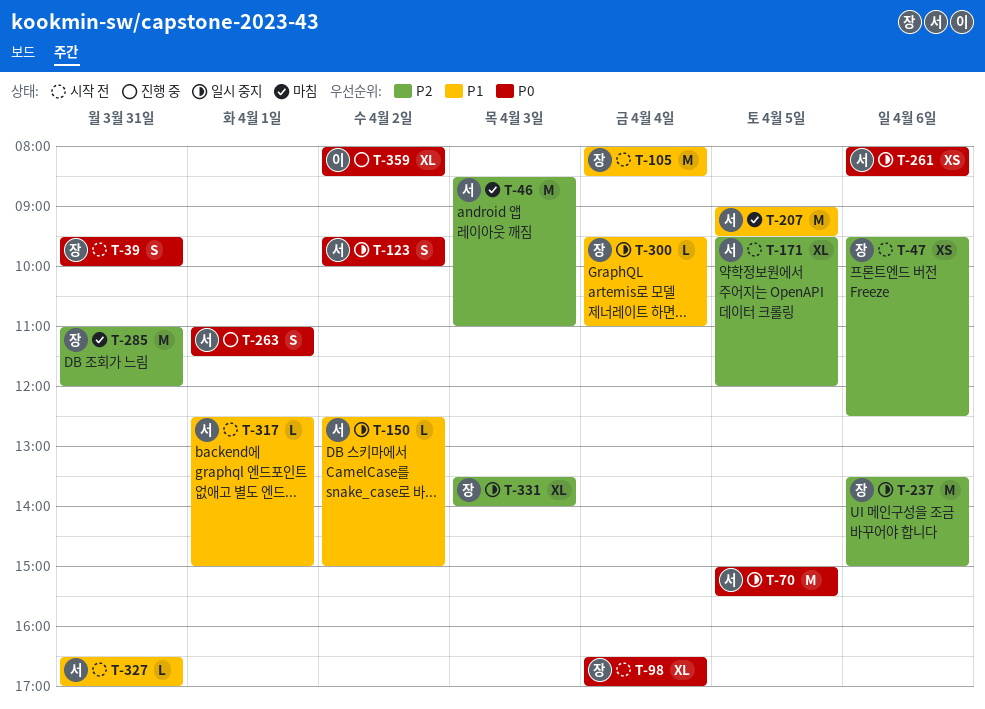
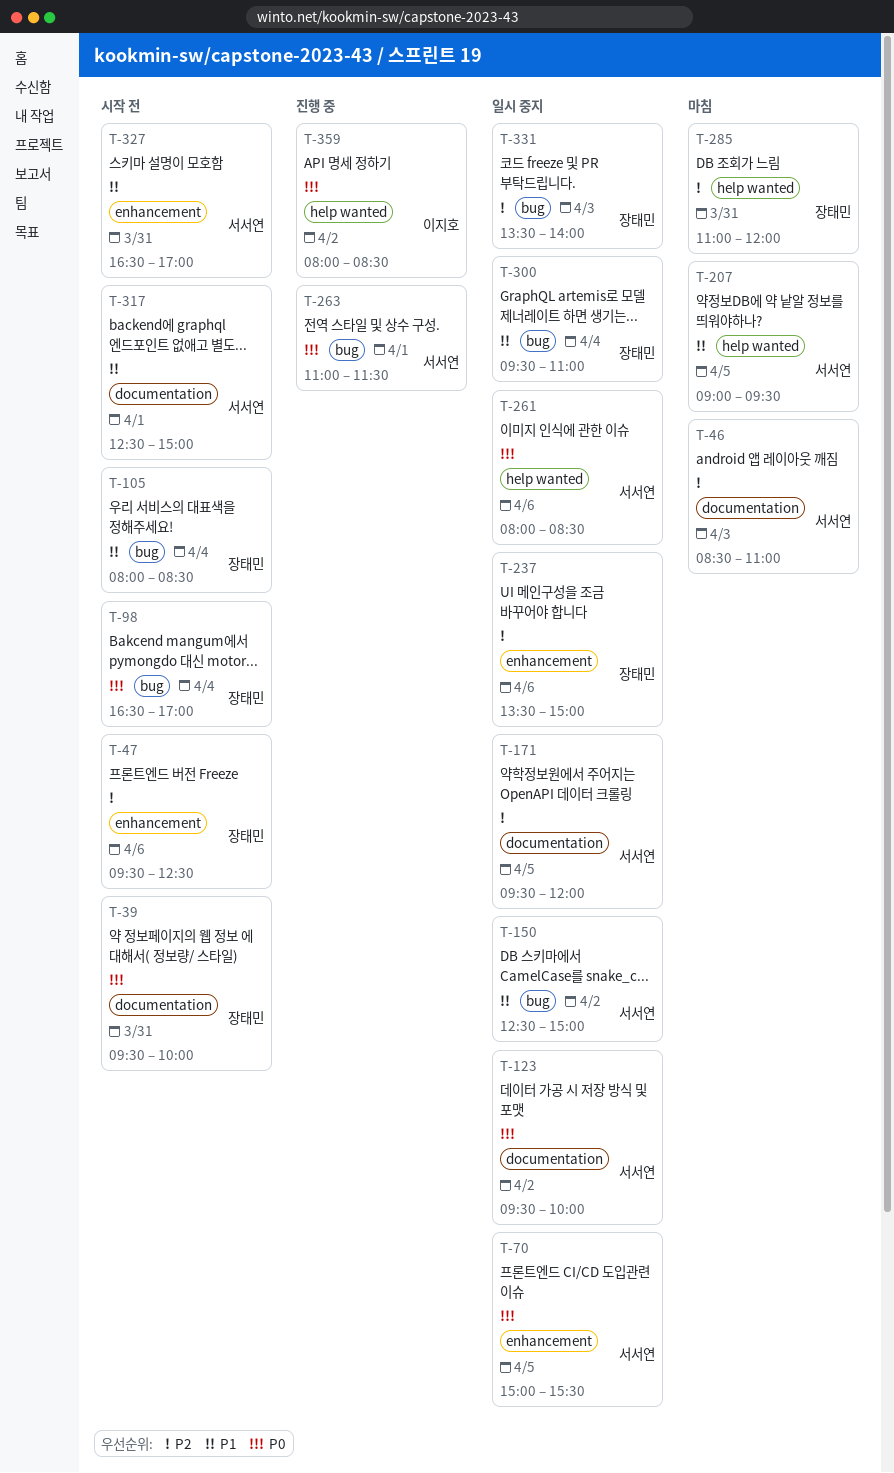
T-171, status: 시작 전 -> 일시 중지

